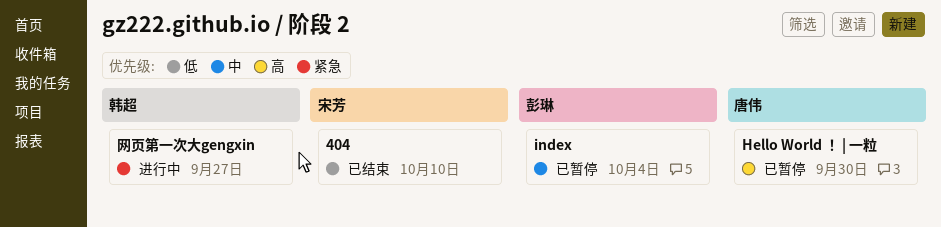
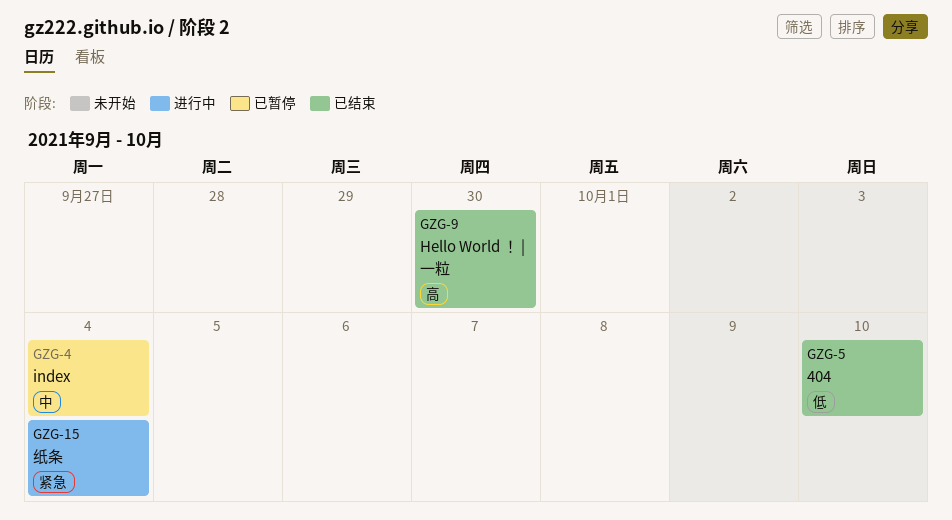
Hello World ！ | 一粒, status: 已暂停 -> 已结束
纸条: none -> present
网页第一次大gengxin: present -> none

